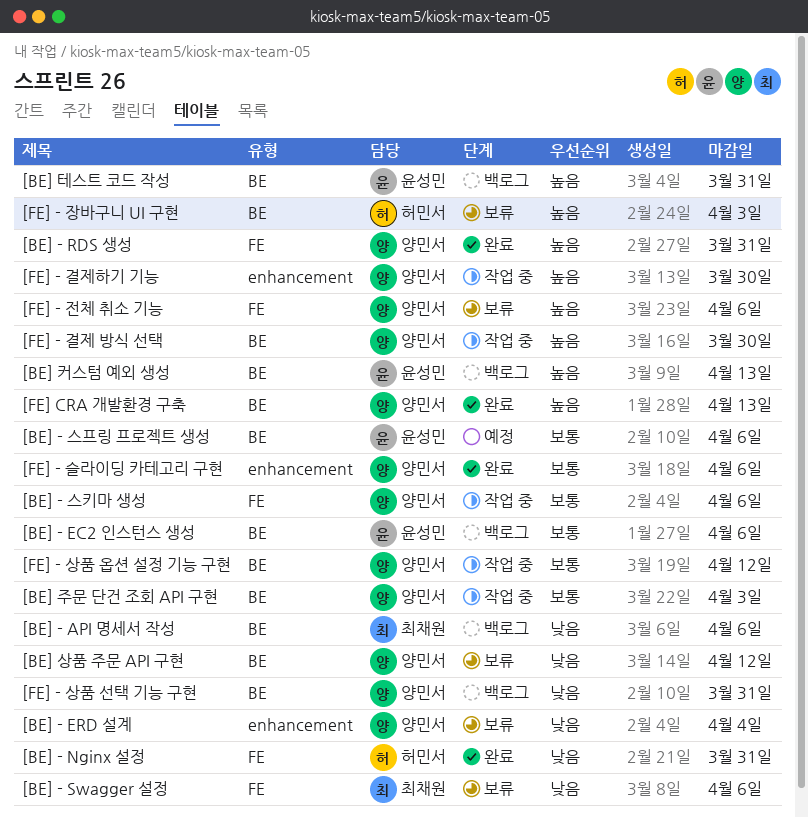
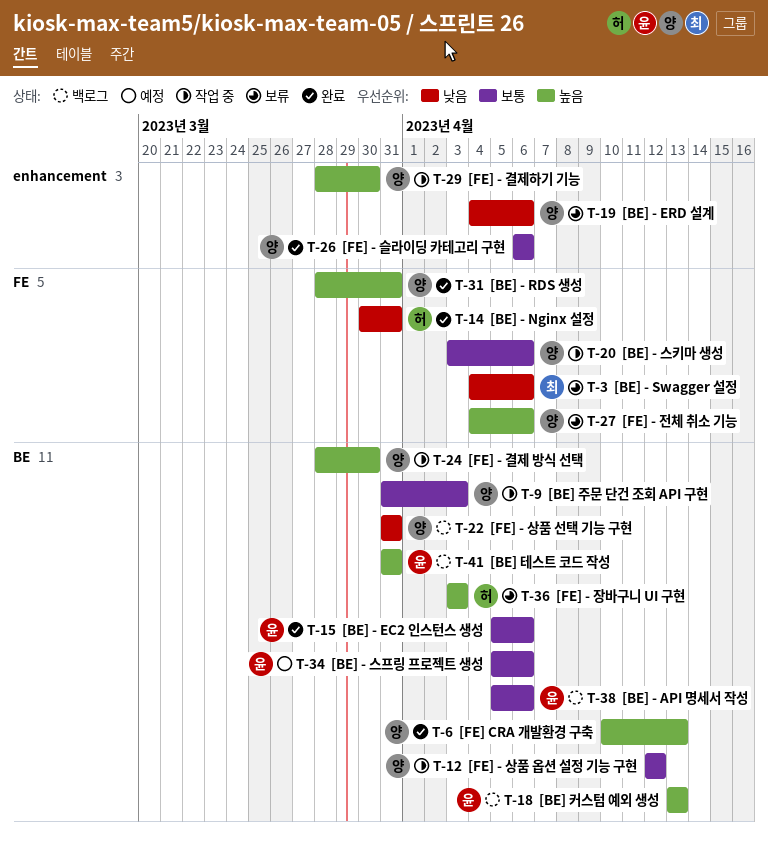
[BE] - API 명세서 작성, owner: 최채원 -> 윤성민
[BE] - API 명세서 작성, priority: 낮음 -> 보통
[BE] - EC2 인스턴스 생성, status: 백로그 -> 완료
[BE] - ERD 설계, due: Apr 4 -> Apr 6
[BE] 상품 주문 API 구현: present -> none

